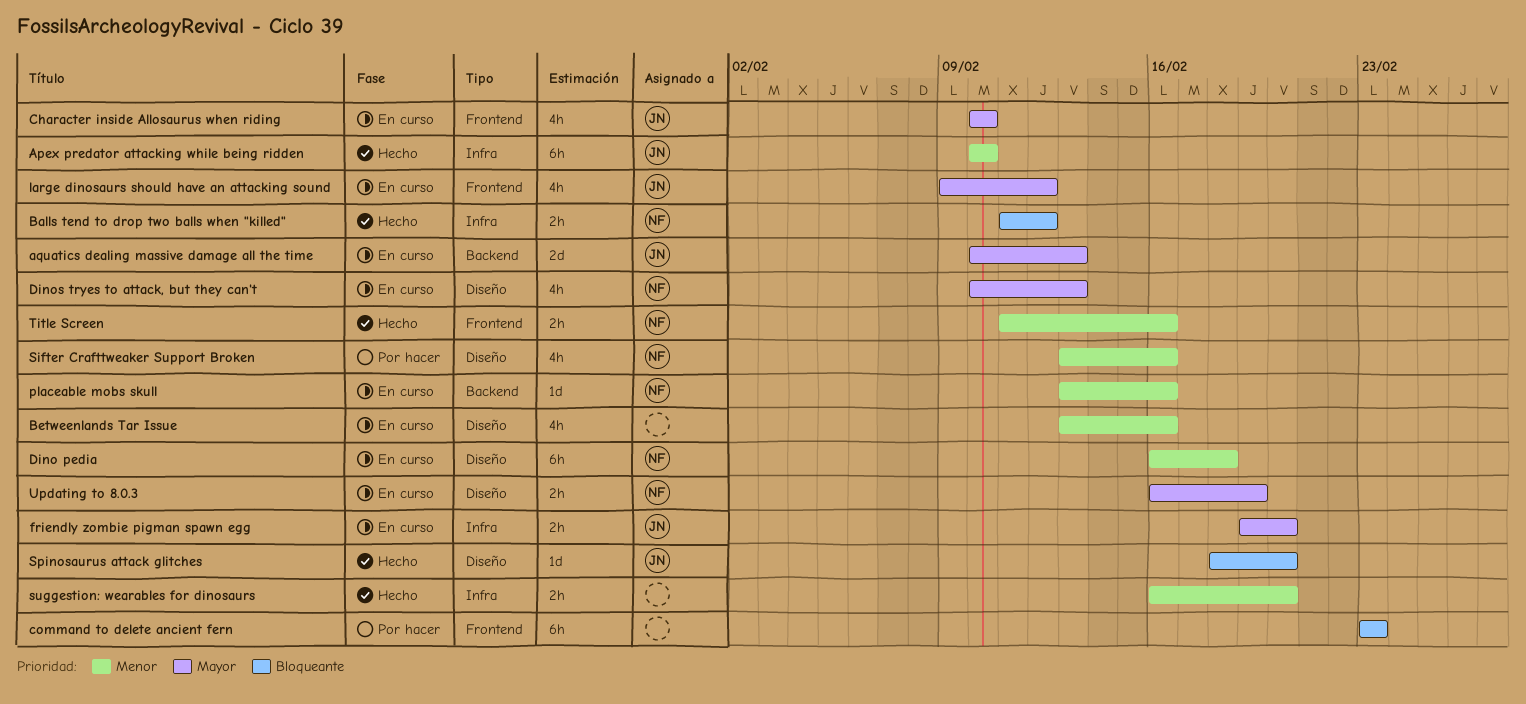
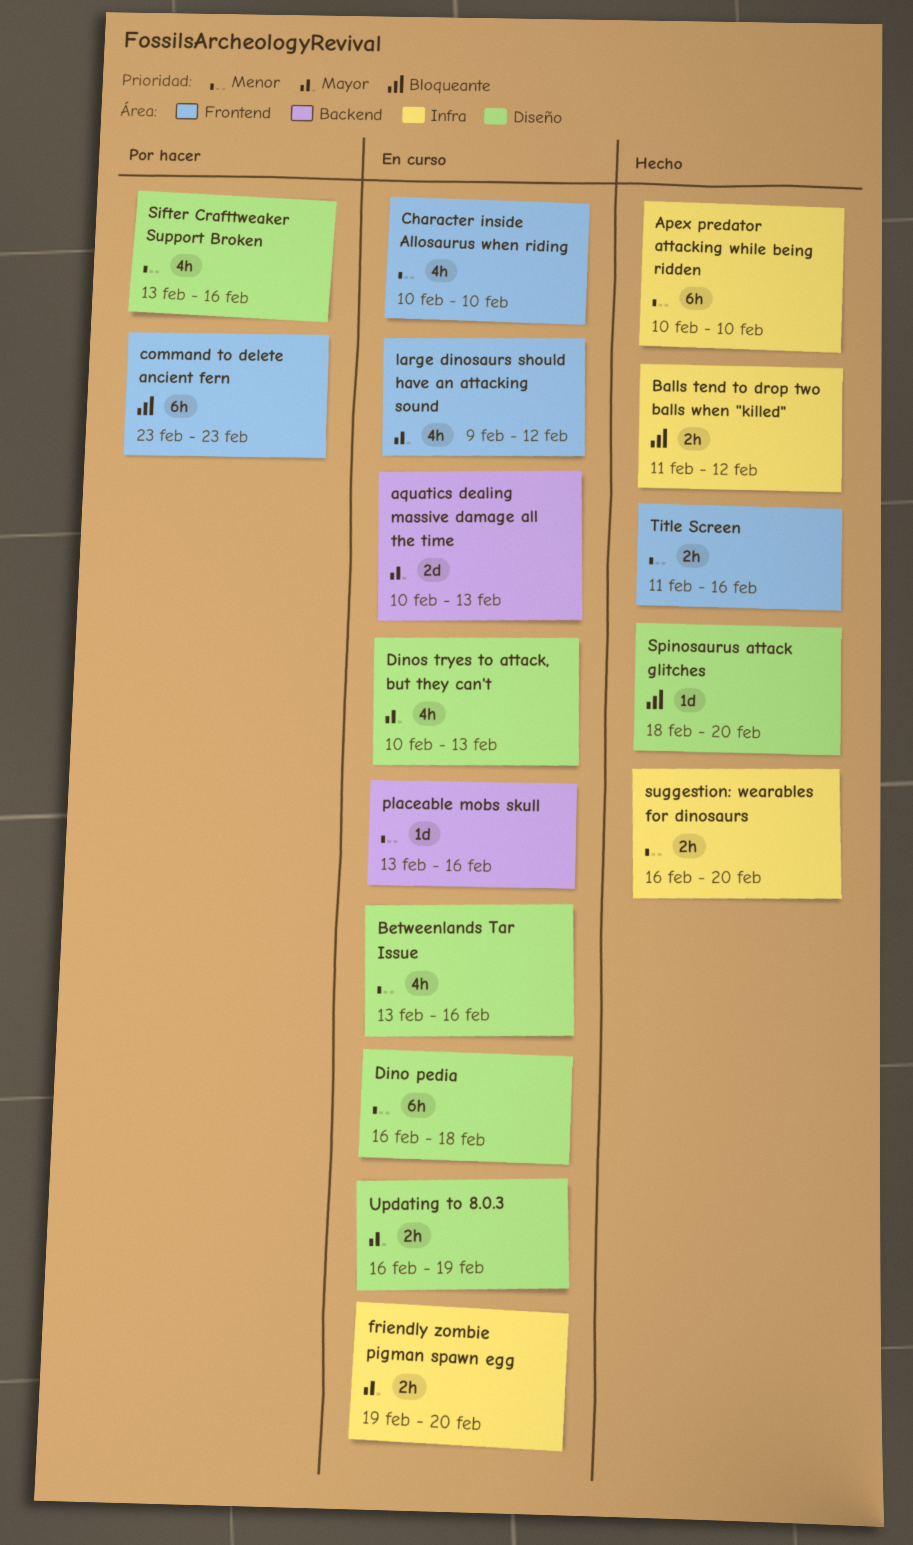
Character inside Allosaurus when riding, priority: Mayor -> Menor

